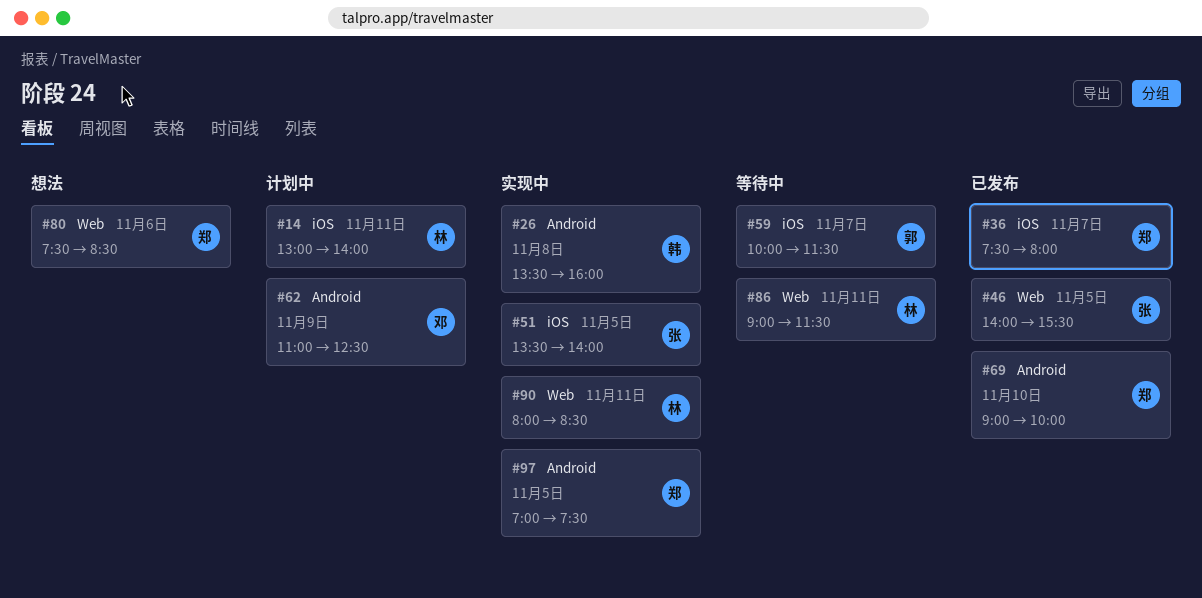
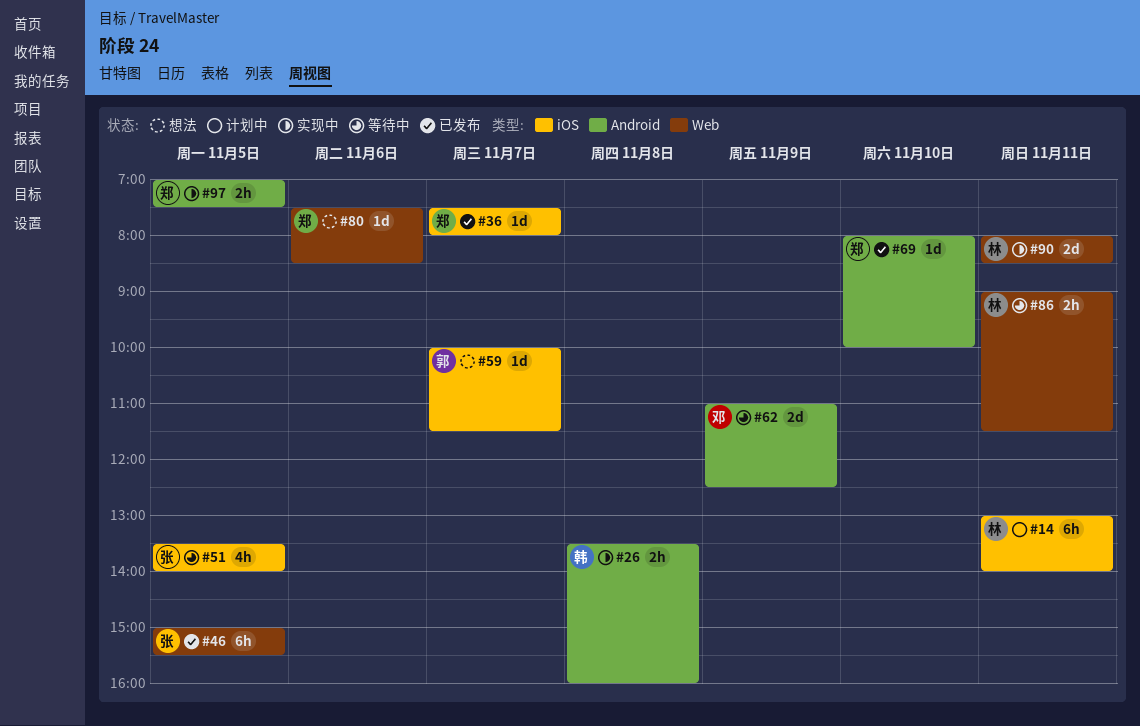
#46, begins: 14:00 -> 15:00
#51, status: 实现中 -> 等待中
#59, status: 等待中 -> 想法
#62, status: 计划中 -> 等待中
#69, begins: 09:00 -> 08:00

